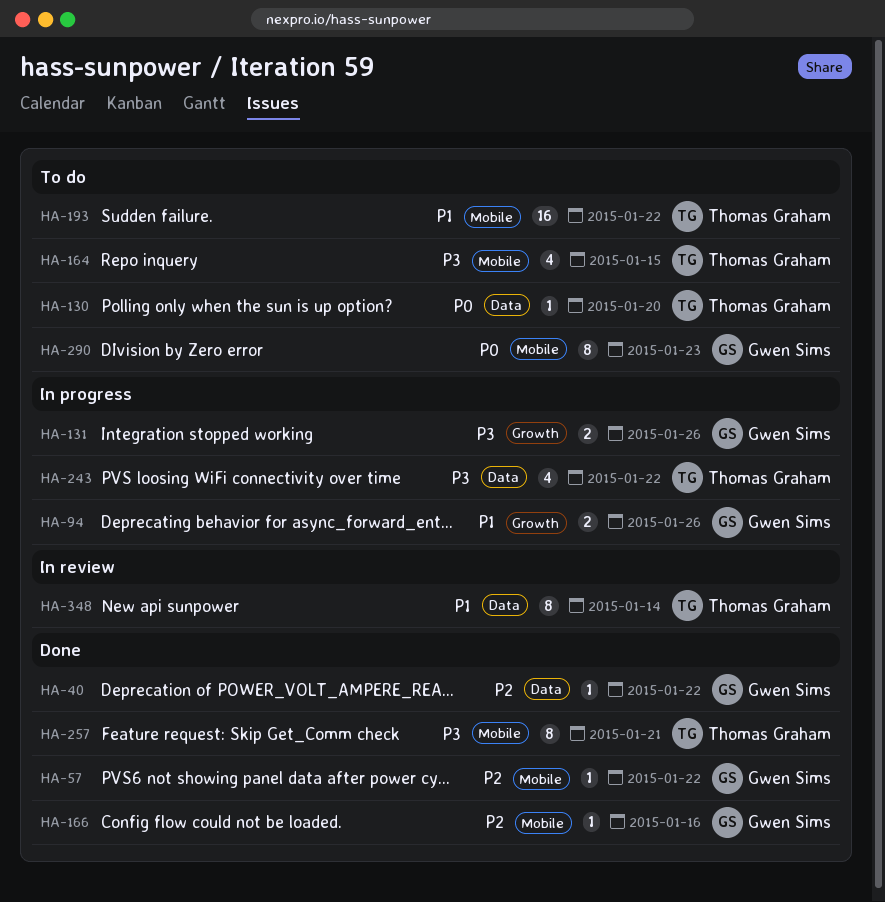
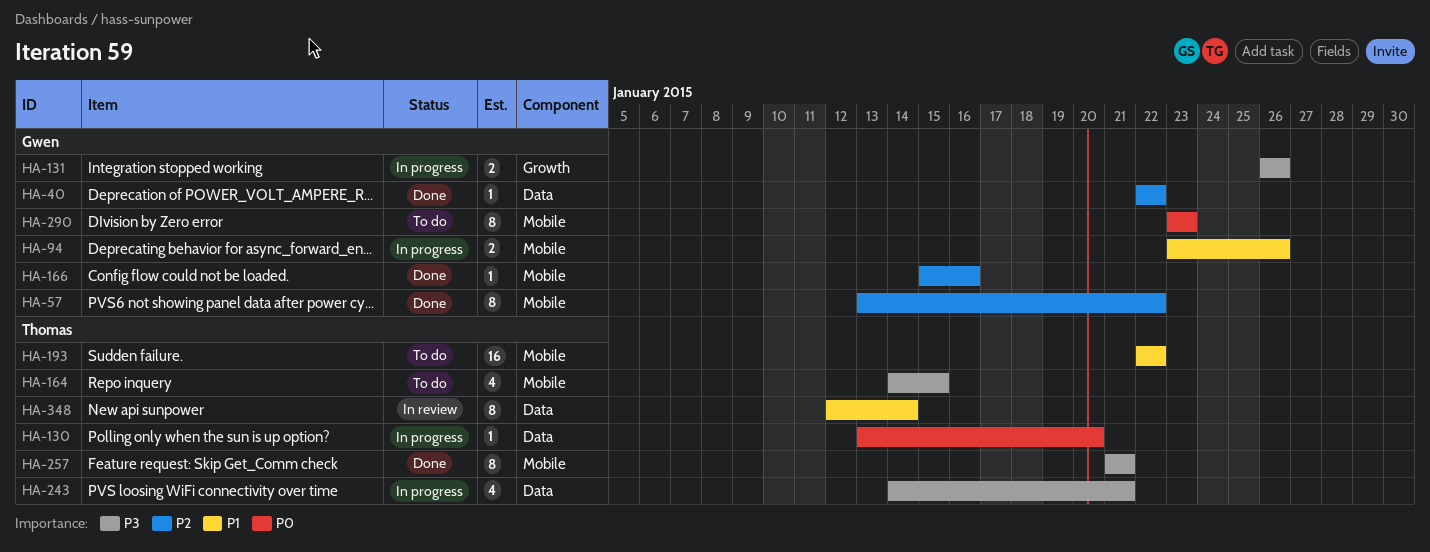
HA-57, estimate: 1 -> 8
HA-94, label: Growth -> Mobile
HA-130, status: To do -> In progress
HA-243, due: Jan 22 -> Jan 21

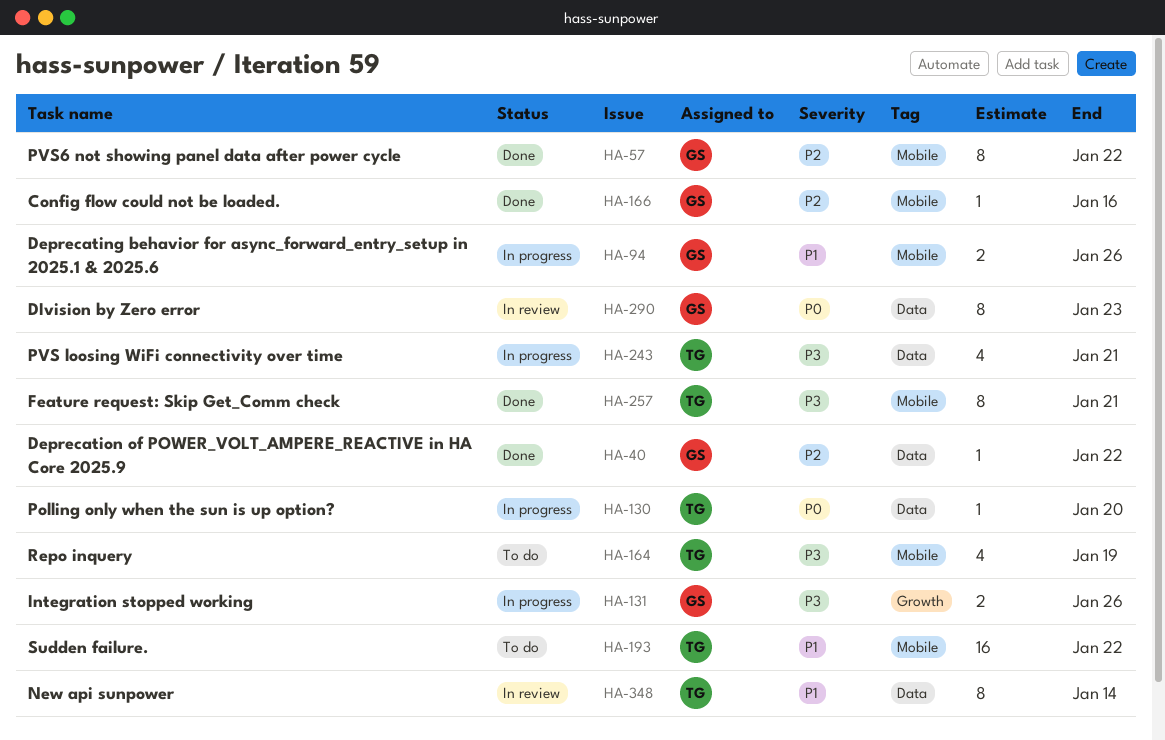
HA-164, due: Jan 15 -> Jan 19
HA-290, status: To do -> In review
HA-290, label: Mobile -> Data

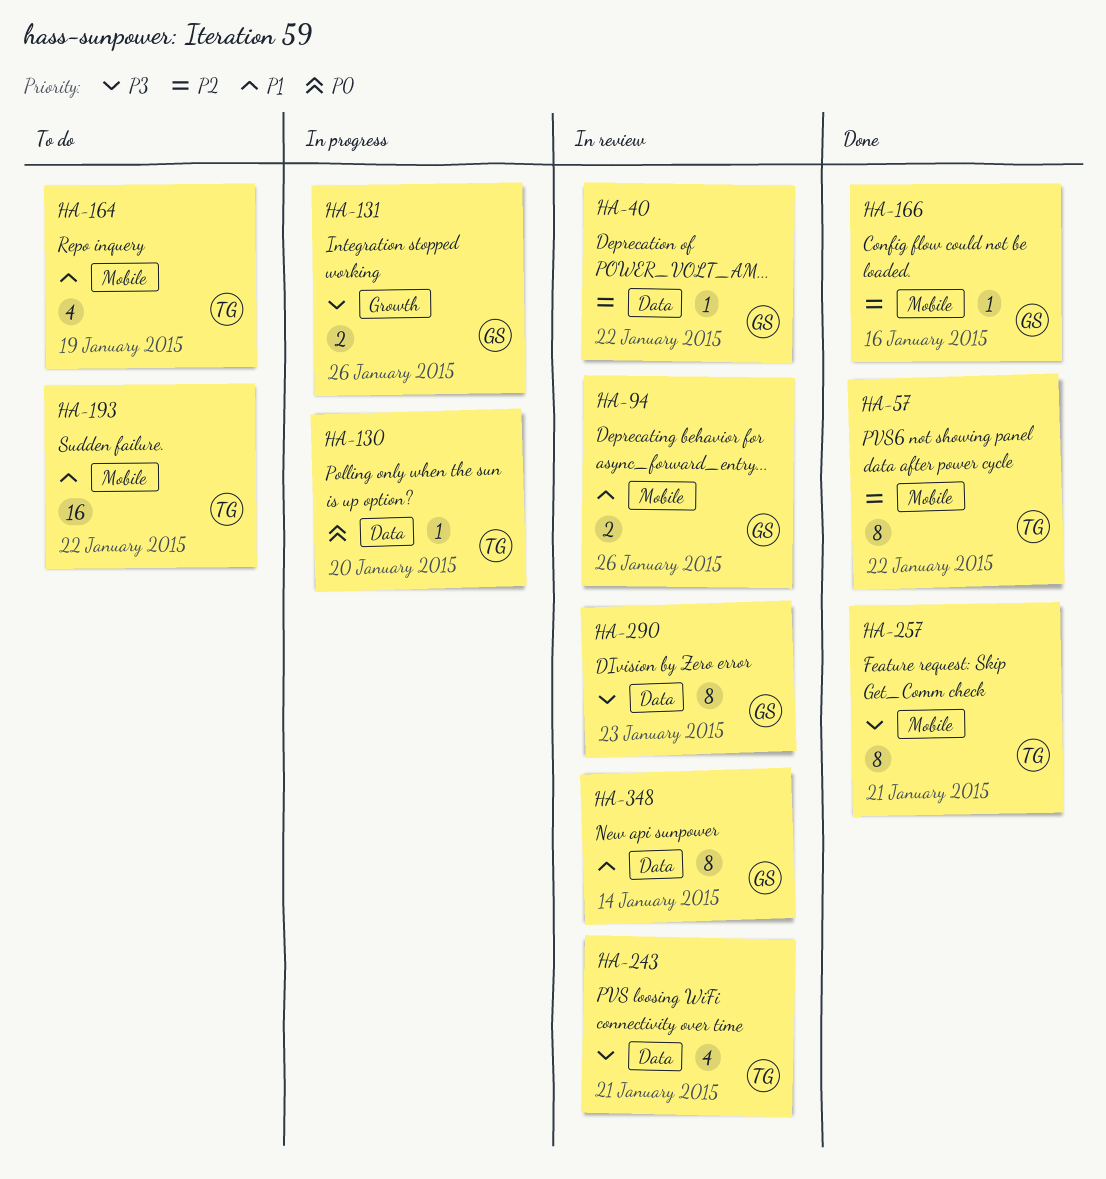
HA-40, status: Done -> In review
HA-57, owner: GS -> TG
HA-94, status: In progress -> In review
HA-164, priority: P3 -> P1
HA-243, status: In progress -> In review
HA-290, priority: P0 -> P3
HA-348, owner: TG -> GS

